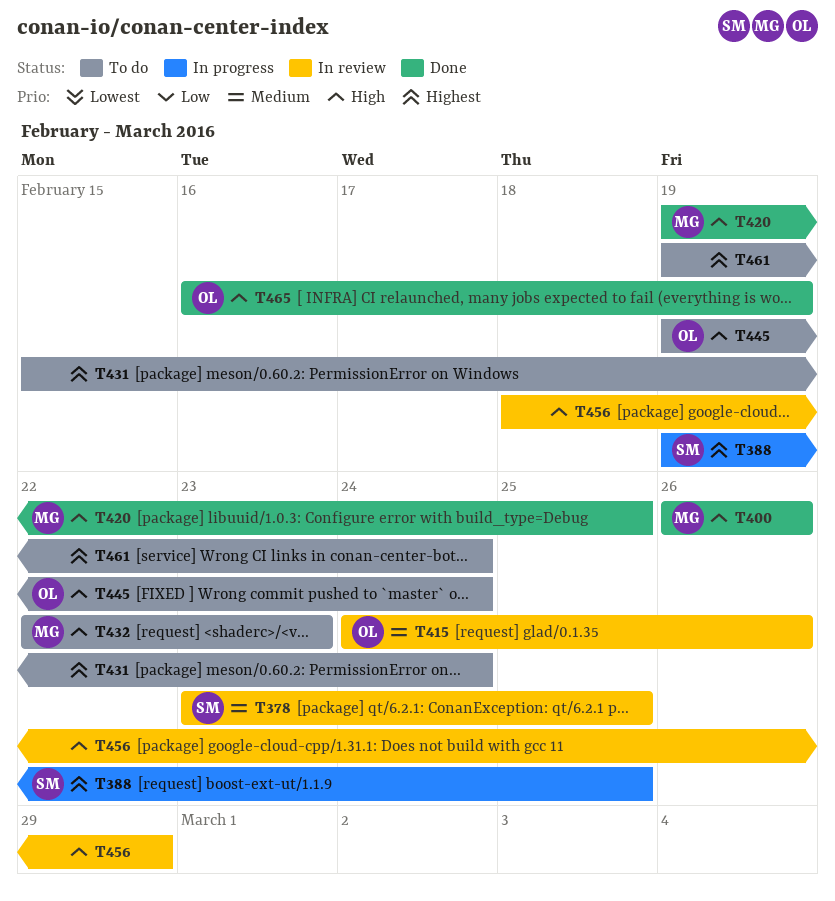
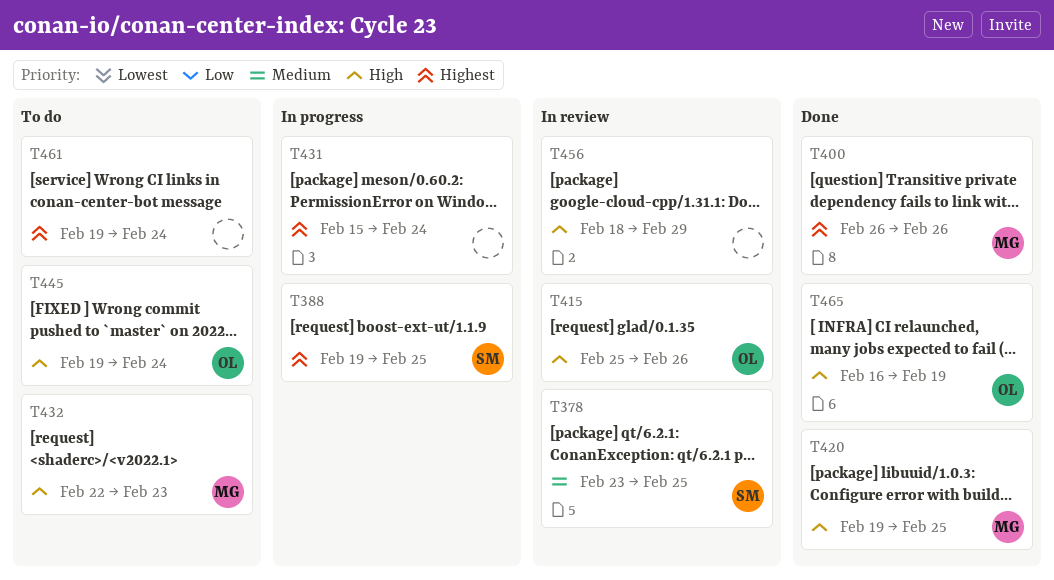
T400, priority: High -> Highest
T415, priority: Medium -> High
T415, start: Feb 24 -> Feb 25
T431, status: To do -> In progress

